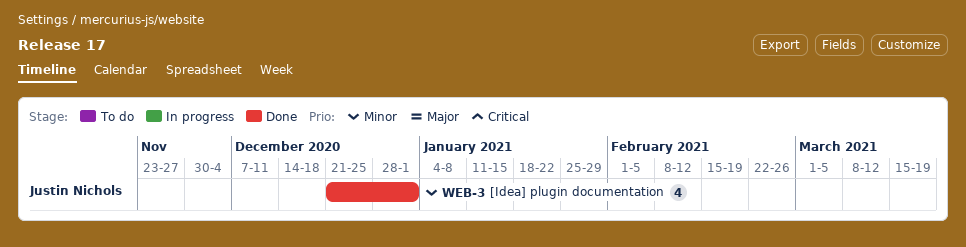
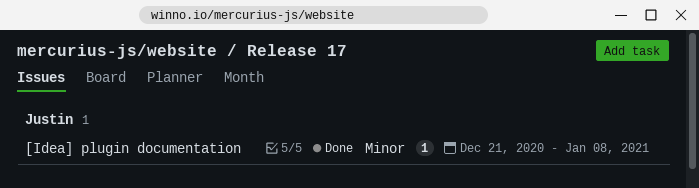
[Idea] plugin documentation, estimate: 4 -> 1
[Idea] plugin documentation, due: Jan 1 -> Jan 8

